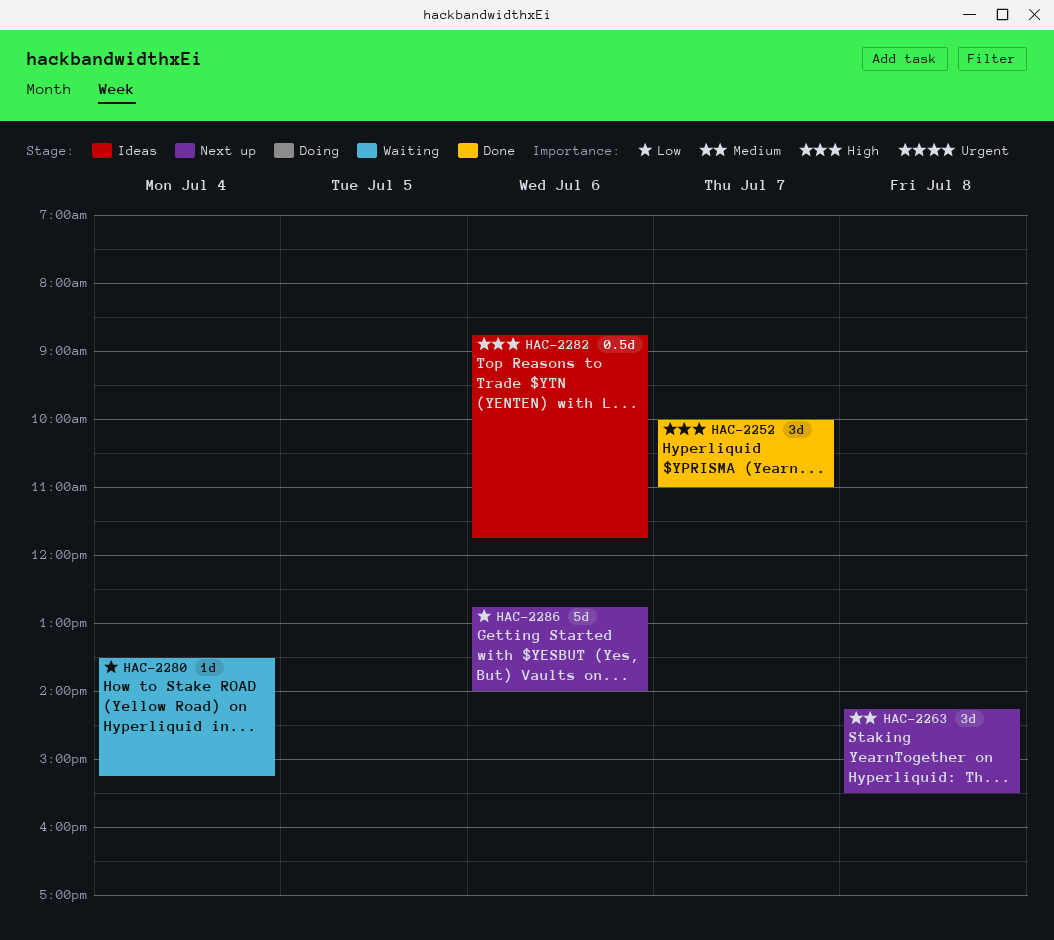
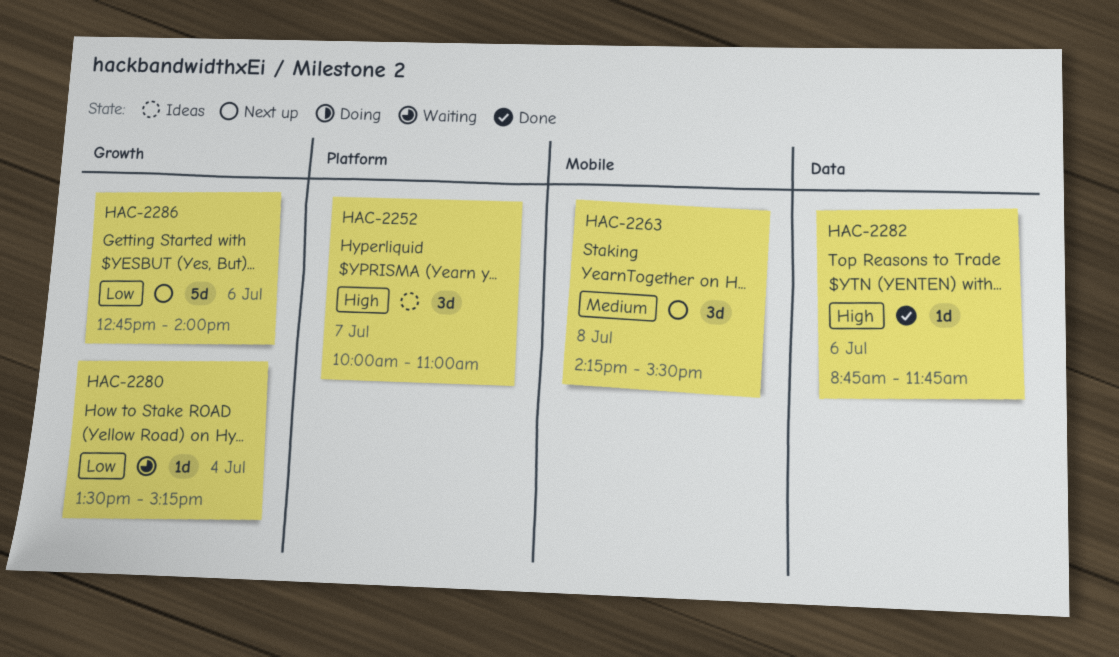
HAC-2252, status: Done -> Ideas
HAC-2282, status: Ideas -> Done
HAC-2282, estimate: 0.5d -> 1d

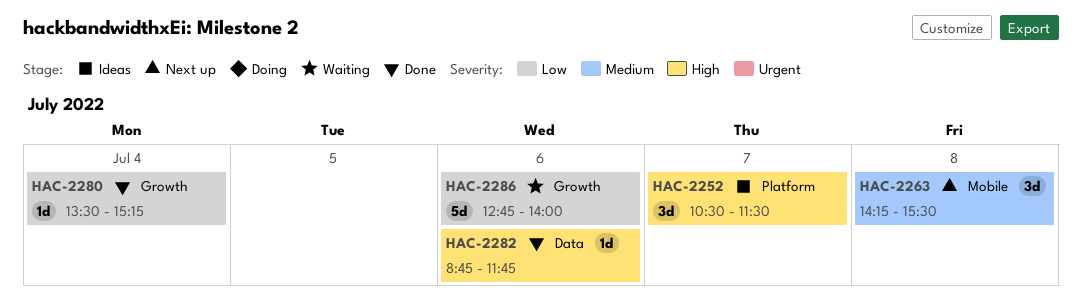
HAC-2252, begins: 10:00 -> 10:30
HAC-2252, ends: 11:00 -> 11:30
HAC-2280, status: Waiting -> Done
HAC-2286, status: Next up -> Waiting

